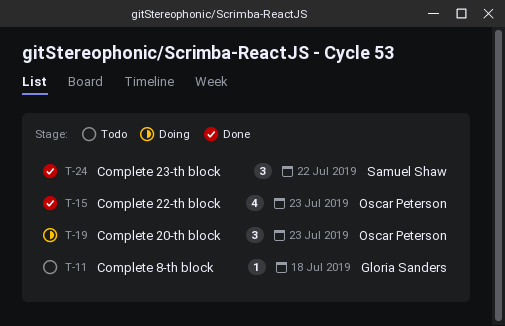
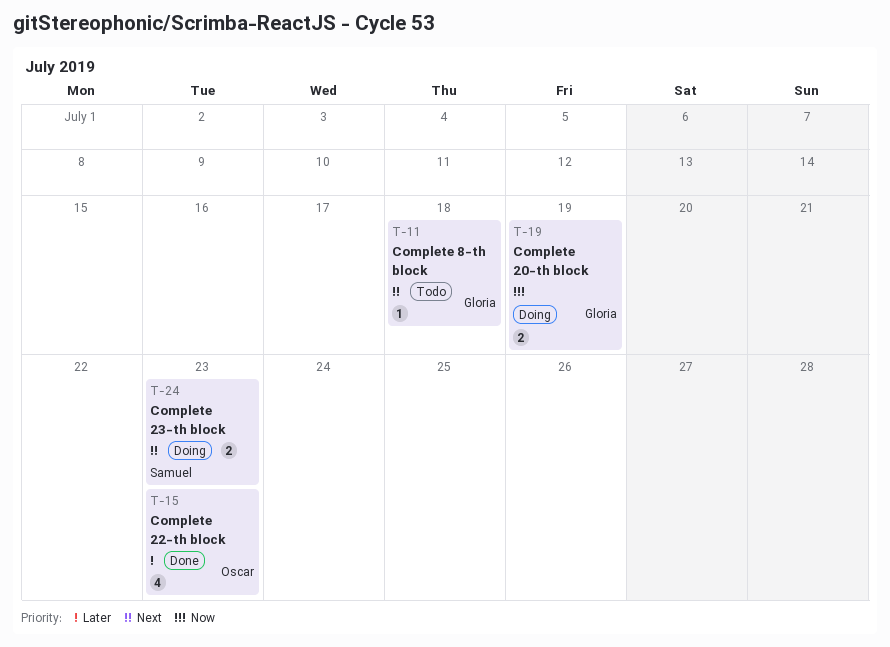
T-19, owner: Oscar Peterson -> Gloria Sanders
T-19, estimate: 3 -> 2
T-19, due: Jul 23 -> Jul 19
T-24, status: Done -> Doing
T-24, estimate: 3 -> 2
T-24, due: Jul 22 -> Jul 23

